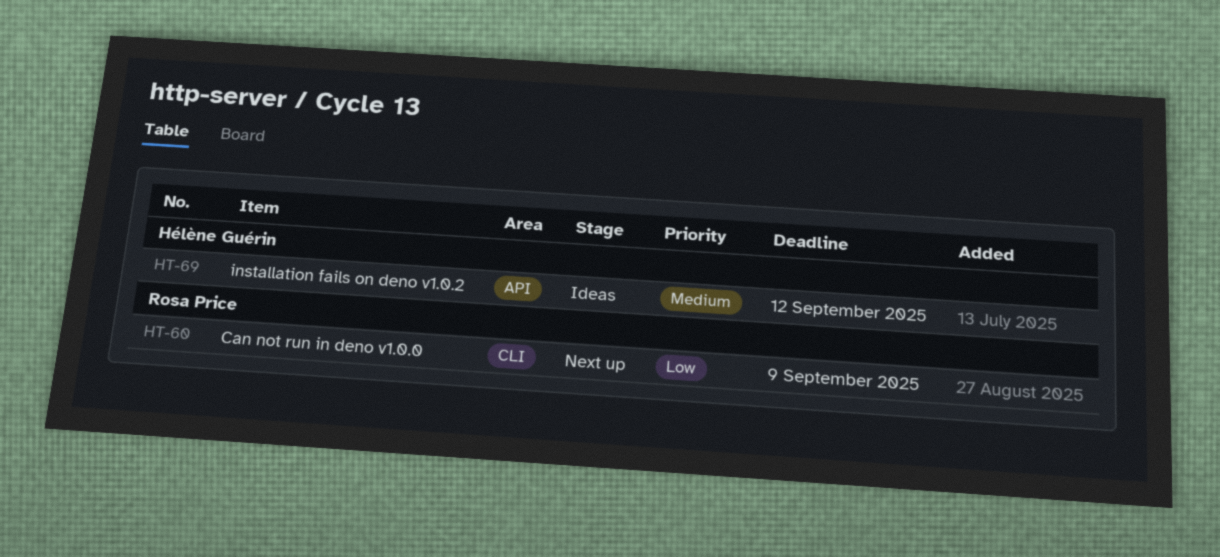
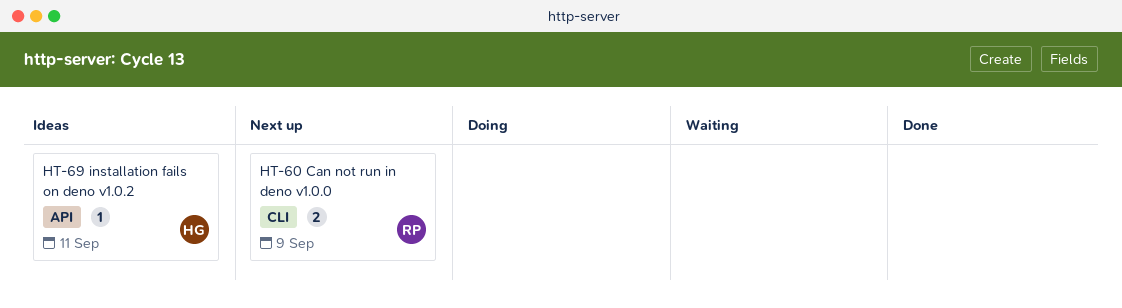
HT-69, due: Sep 12 -> Sep 11

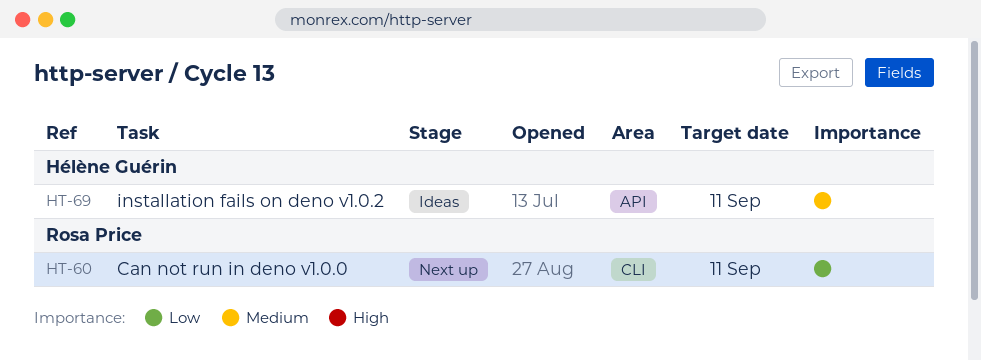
HT-60, due: Sep 9 -> Sep 11

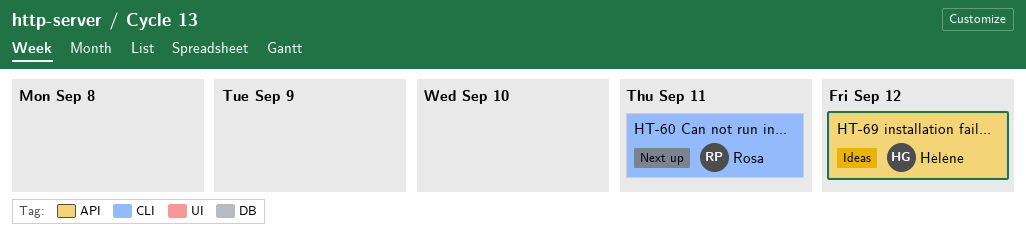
HT-69, due: Sep 11 -> Sep 12

